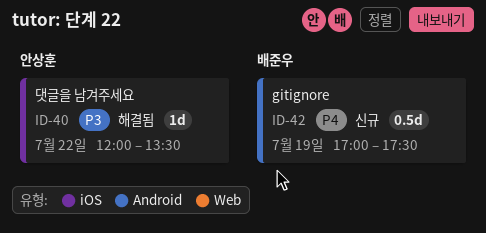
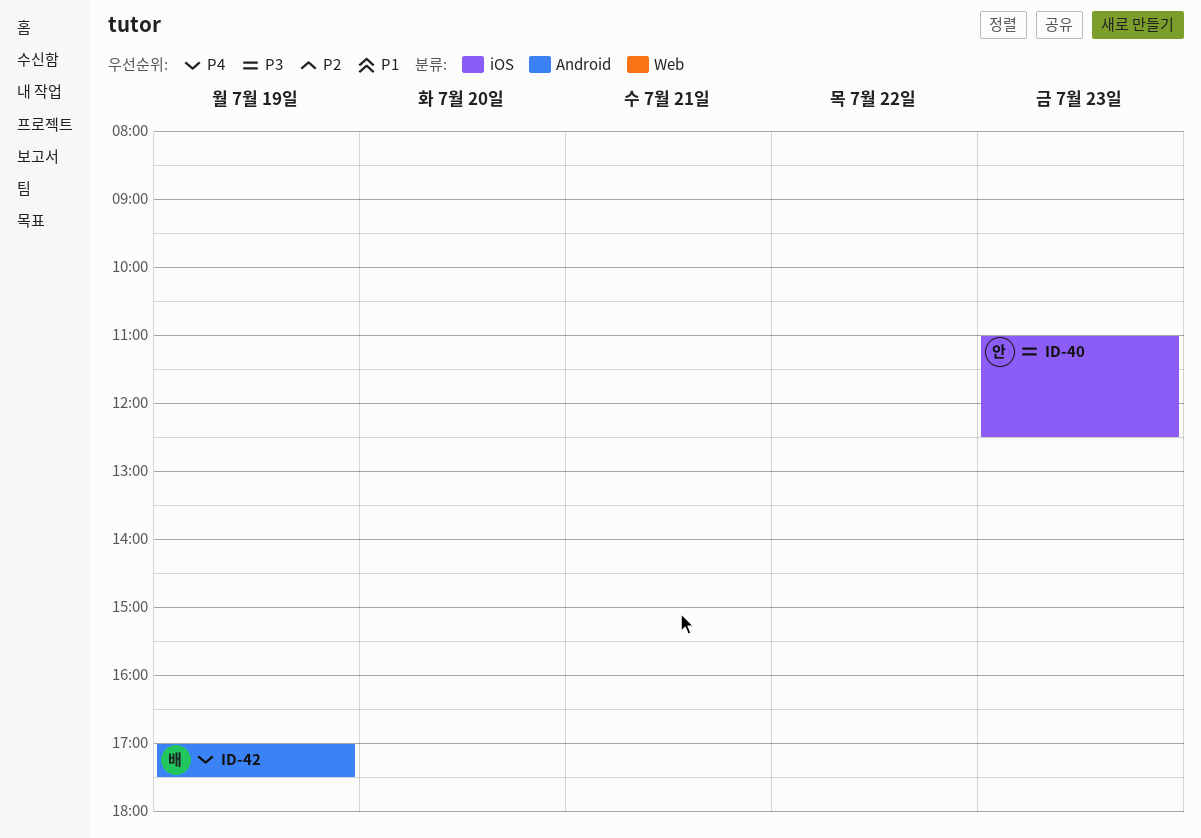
ID-40, day: Jul 22 -> Jul 23
ID-40, begins: 12:00 -> 11:00
ID-40, ends: 13:30 -> 12:30

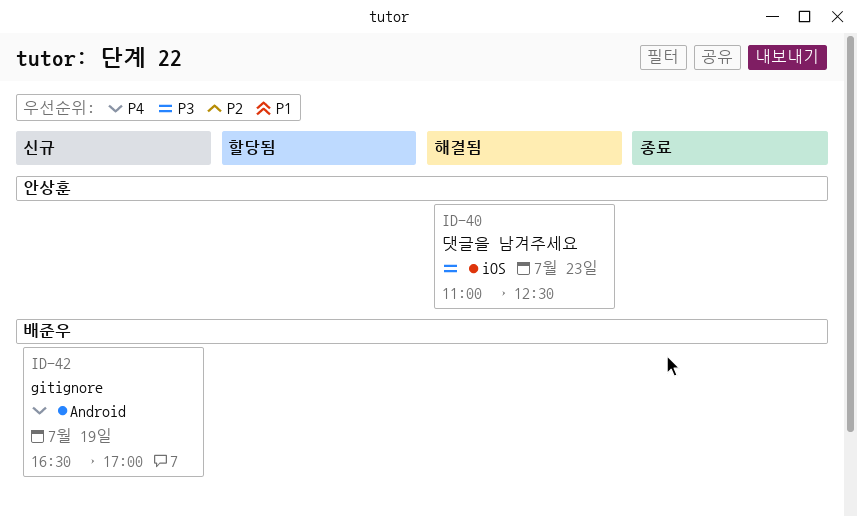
ID-42, begins: 17:00 -> 16:30
ID-42, ends: 17:30 -> 17:00

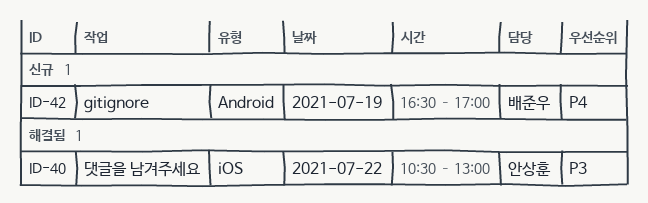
ID-40, day: Jul 23 -> Jul 22
ID-40, begins: 11:00 -> 10:30
ID-40, ends: 12:30 -> 13:00

